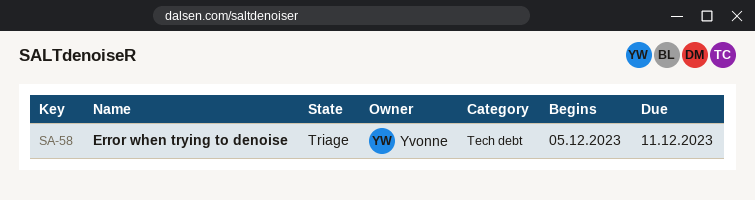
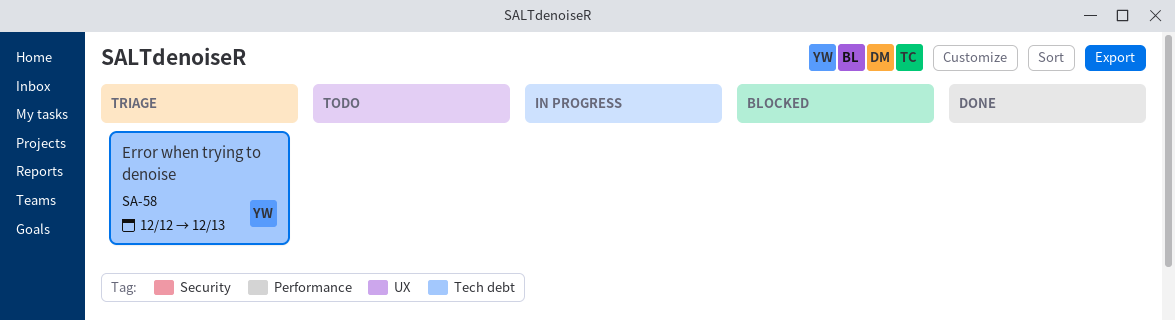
SA-58, start: Dec 5 -> Dec 12
SA-58, due: Dec 11 -> Dec 13

